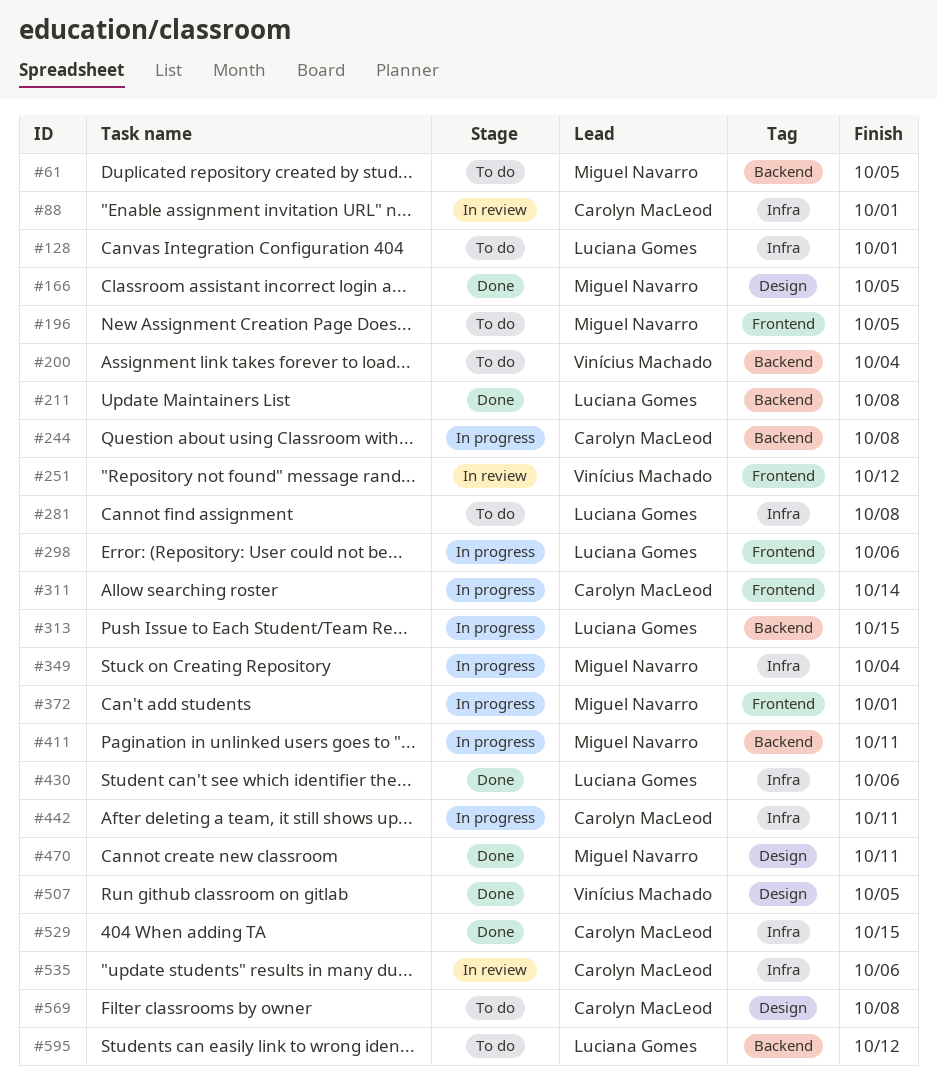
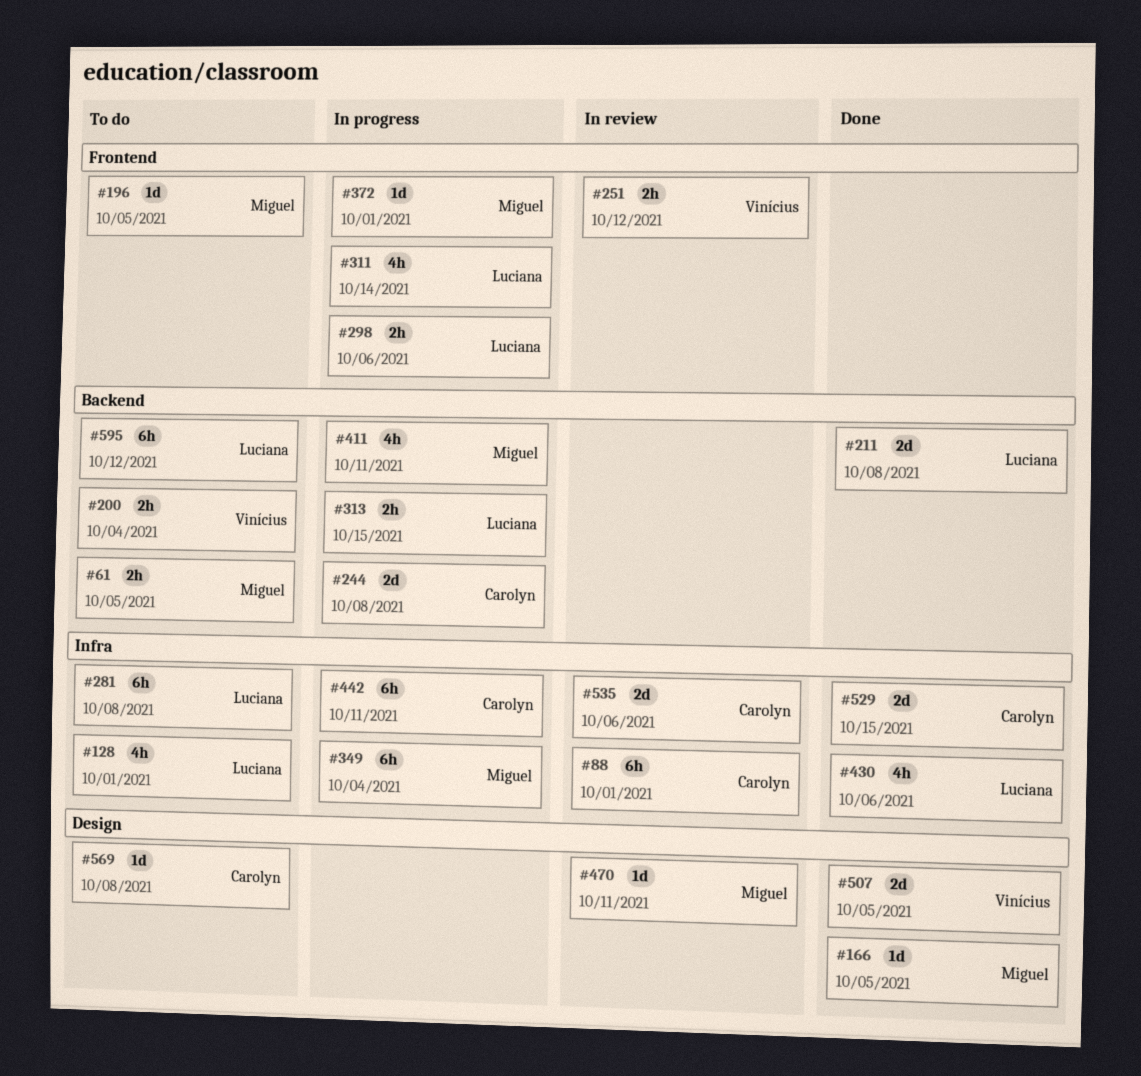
#311, owner: Carolyn MacLeod -> Luciana Gomes
#470, status: Done -> In review

